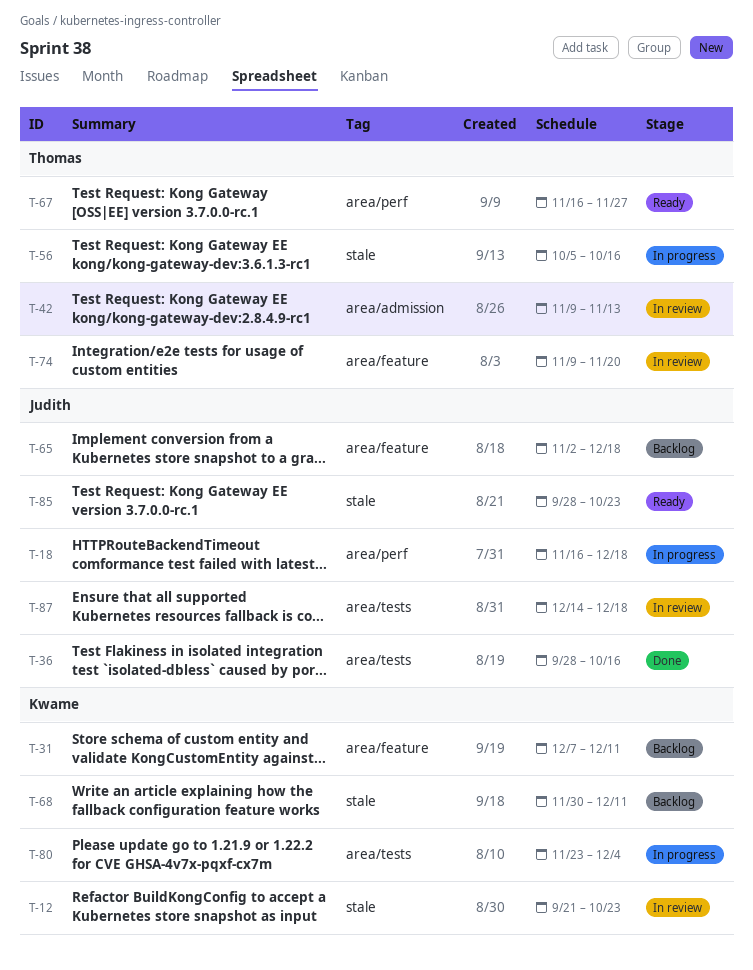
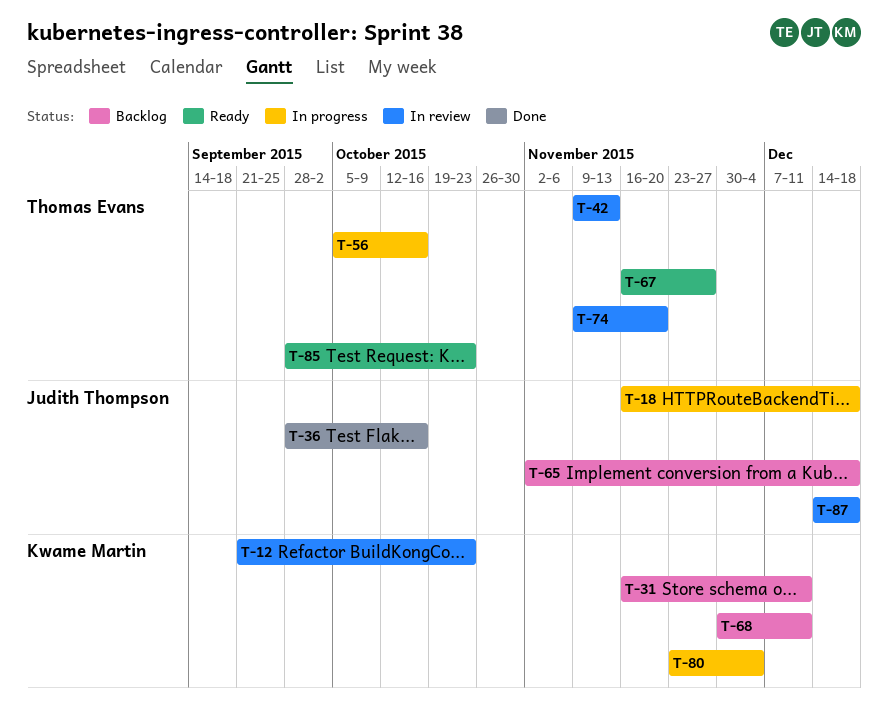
T-31, start: Dec 7 -> Nov 16
T-85, owner: Judith Thompson -> Thomas Evans

